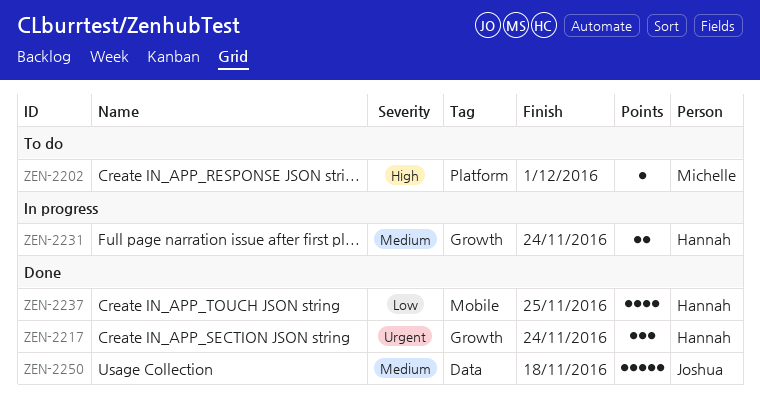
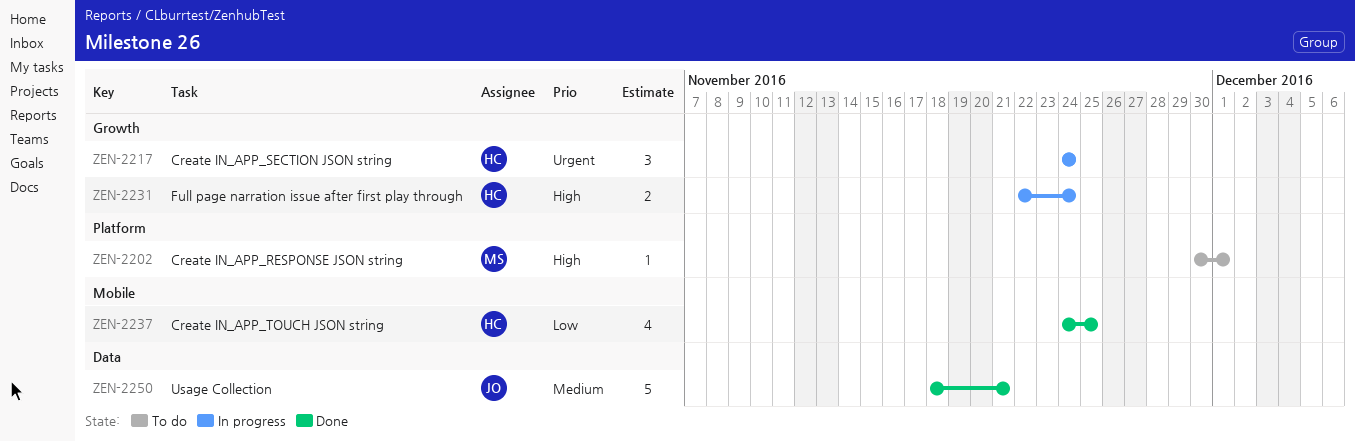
ZEN-2217, status: Done -> In progress
ZEN-2231, priority: Medium -> High
ZEN-2250, due: Nov 18 -> Nov 21

